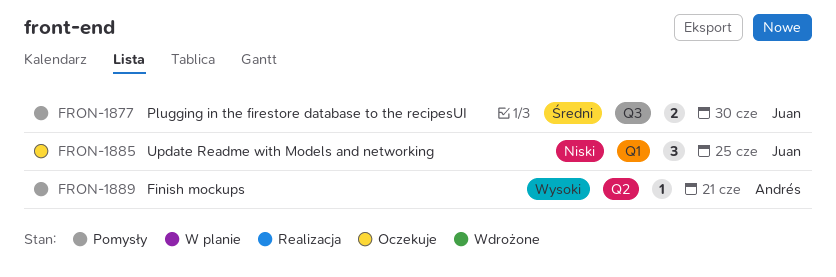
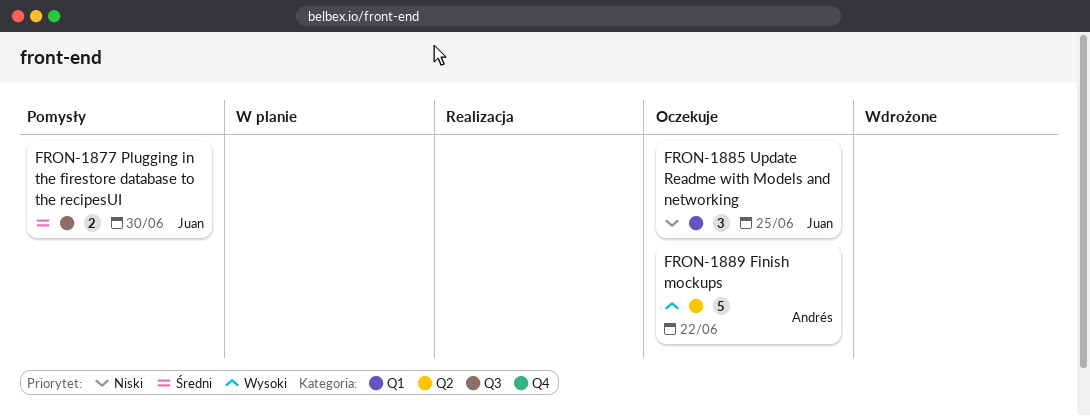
FRON-1889, status: Pomysły -> Oczekuje
FRON-1889, estimate: 1 -> 5
FRON-1889, due: Jun 21 -> Jun 22

